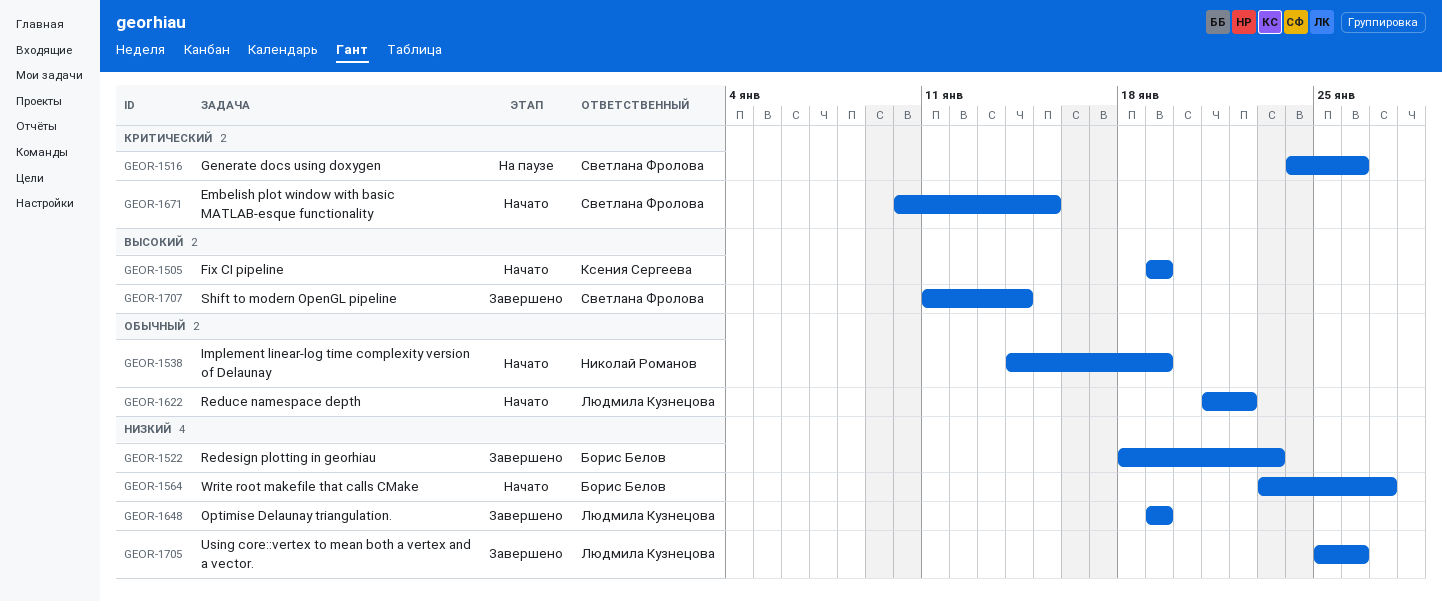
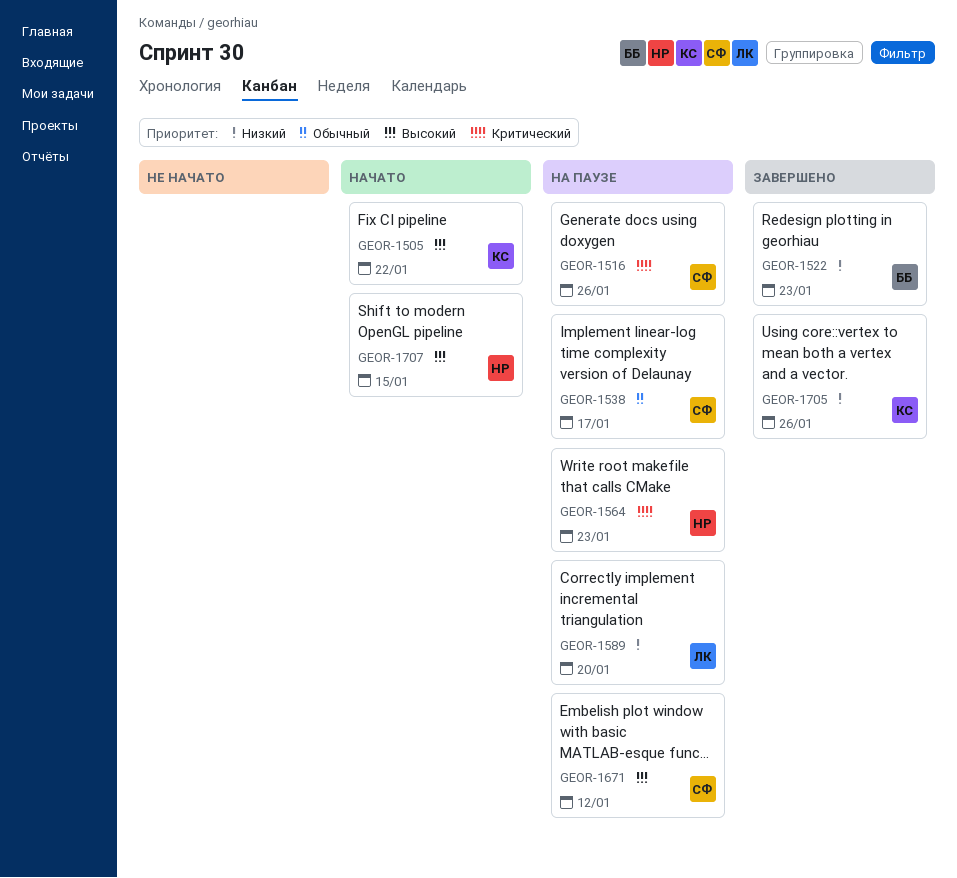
GEOR-1505, due: Jan 19 -> Jan 22
GEOR-1538, status: Начато -> На паузе
GEOR-1538, owner: Николай Романов -> Светлана Фролова
GEOR-1538, due: Jan 19 -> Jan 17
GEOR-1564, status: Начато -> На паузе
GEOR-1564, owner: Борис Белов -> Николай Романов
GEOR-1564, priority: Низкий -> Критический
GEOR-1564, due: Jan 27 -> Jan 23
GEOR-1589: none -> present
GEOR-1622: present -> none
GEOR-1648: present -> none
GEOR-1671, status: Начато -> На паузе
GEOR-1671, priority: Критический -> Высокий
GEOR-1671, due: Jan 15 -> Jan 12
GEOR-1705, owner: Людмила Кузнецова -> Ксения Сергеева
GEOR-1707, status: Завершено -> Начато
GEOR-1707, owner: Светлана Фролова -> Николай Романов
GEOR-1707, due: Jan 14 -> Jan 15

